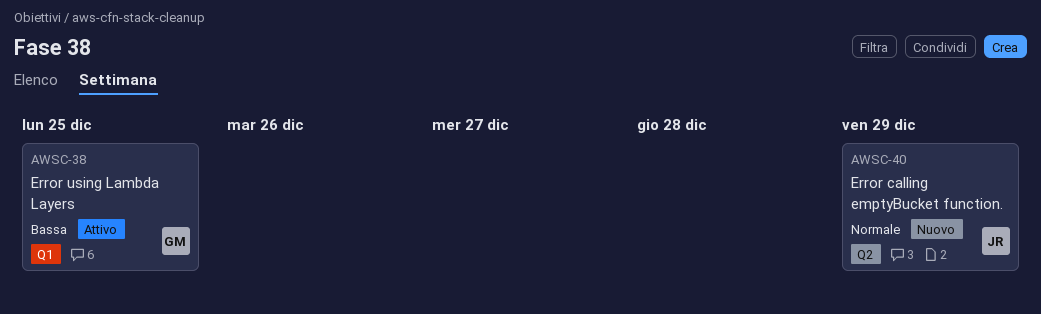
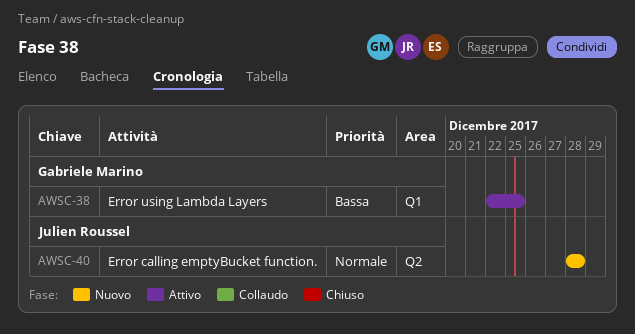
AWSC-40, due: Dec 29 -> Dec 28

